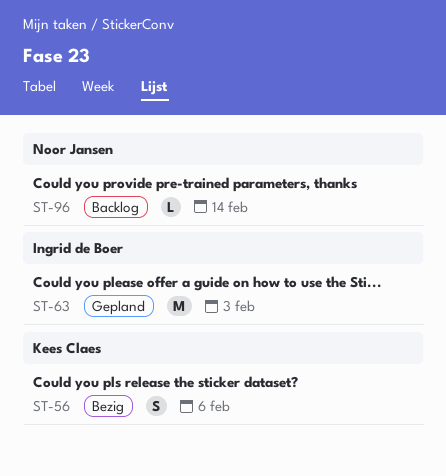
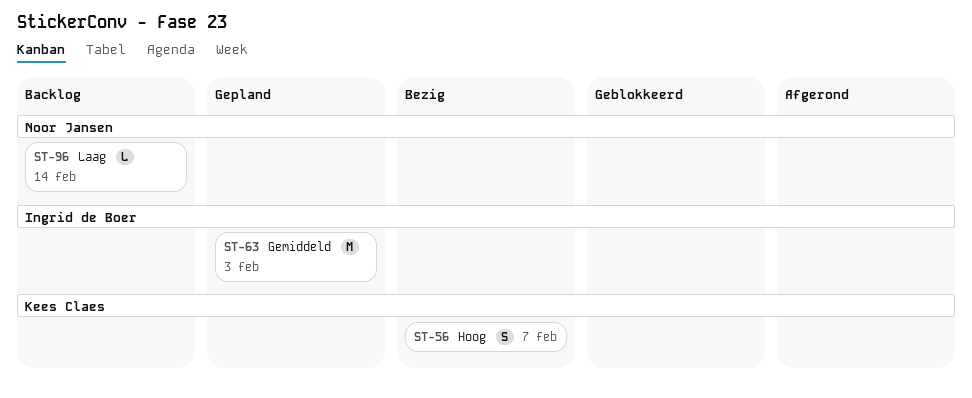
ST-56, due: Feb 6 -> Feb 7

